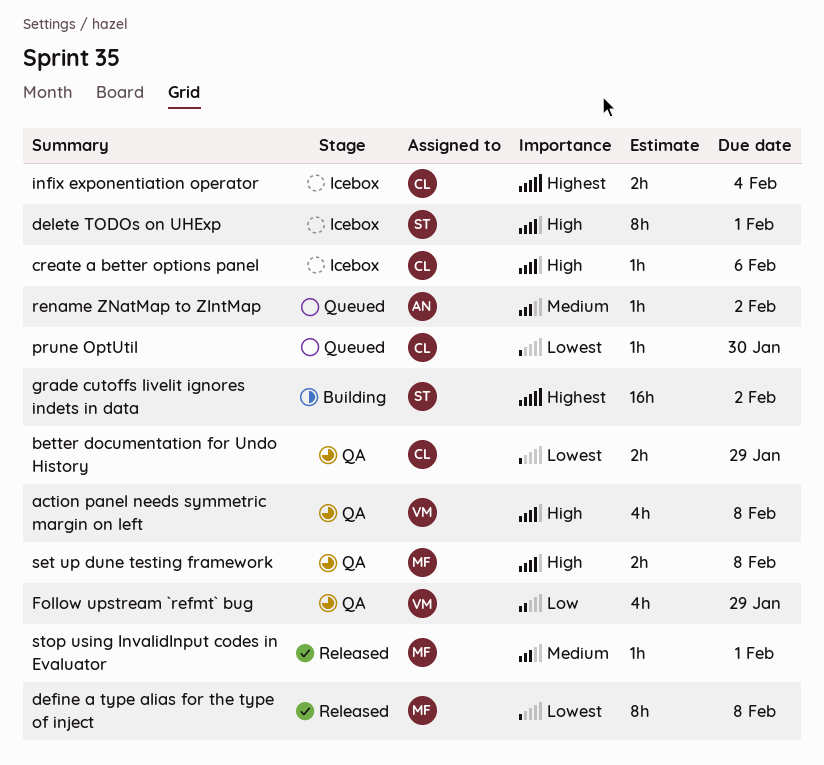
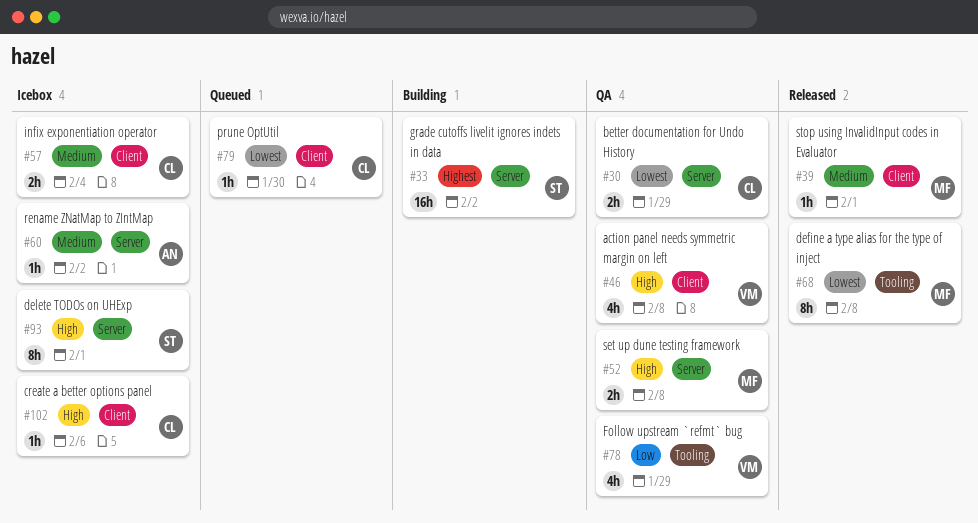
infix exponentiation operator, priority: Highest -> Medium
rename ZNatMap to ZIntMap, status: Queued -> Icebox

